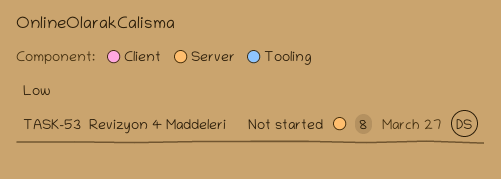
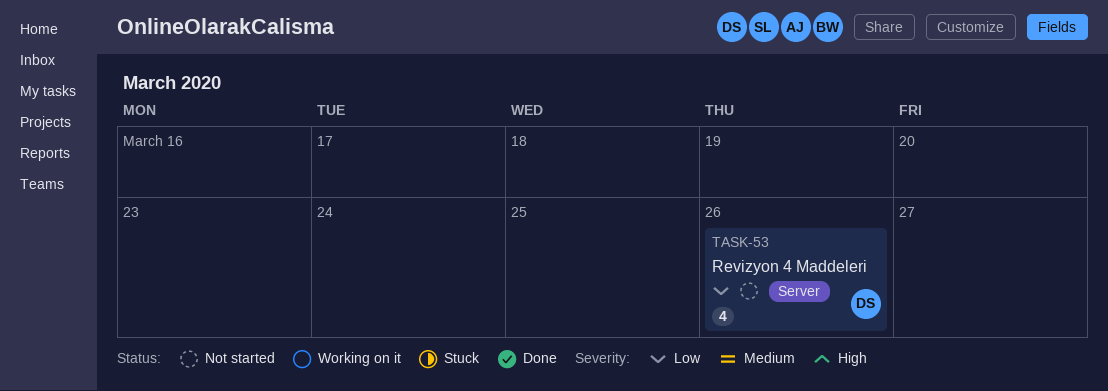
TASK-53, estimate: 8 -> 4
TASK-53, due: Mar 27 -> Mar 26

